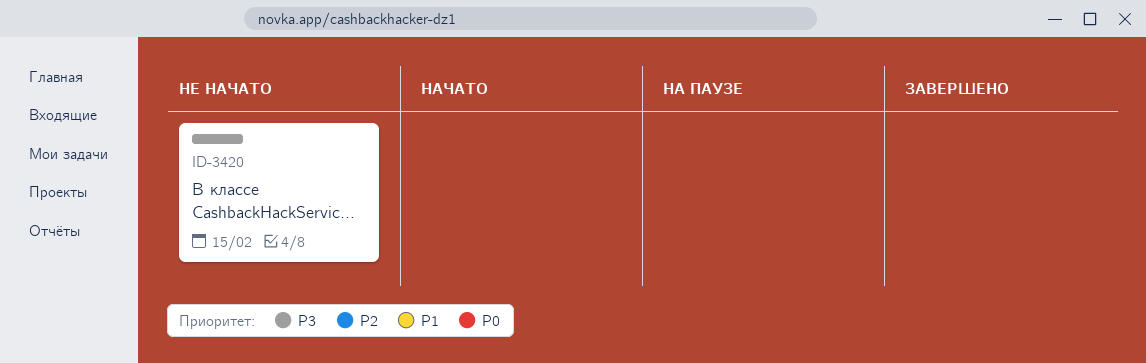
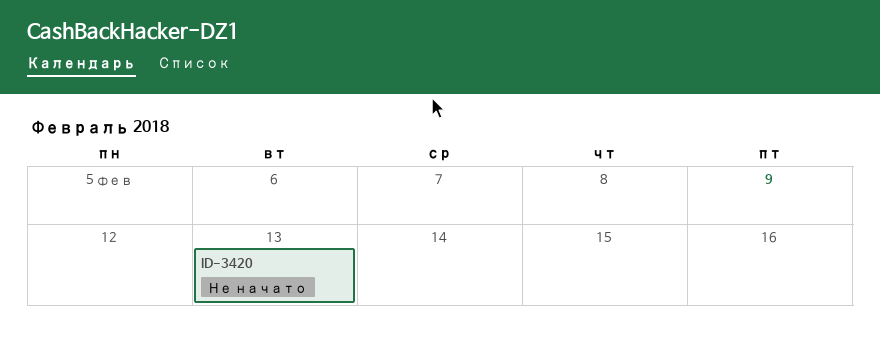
ID-3420, due: Feb 15 -> Feb 13

